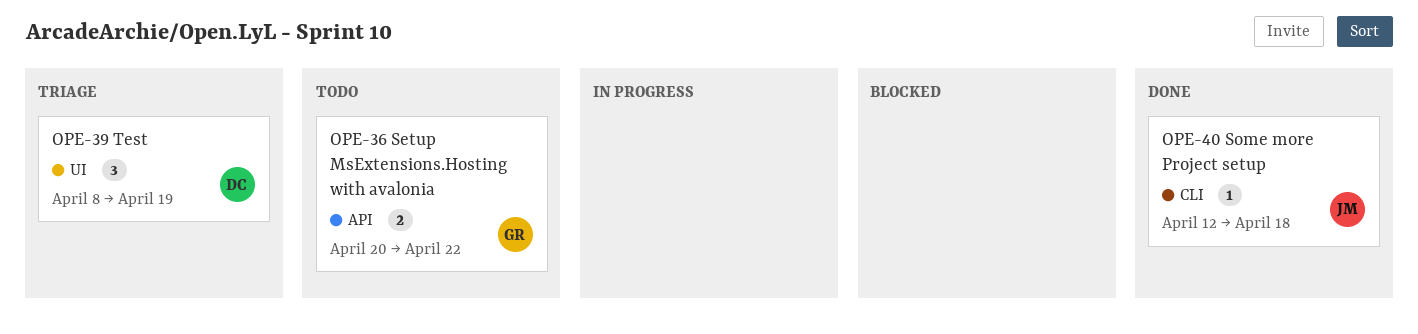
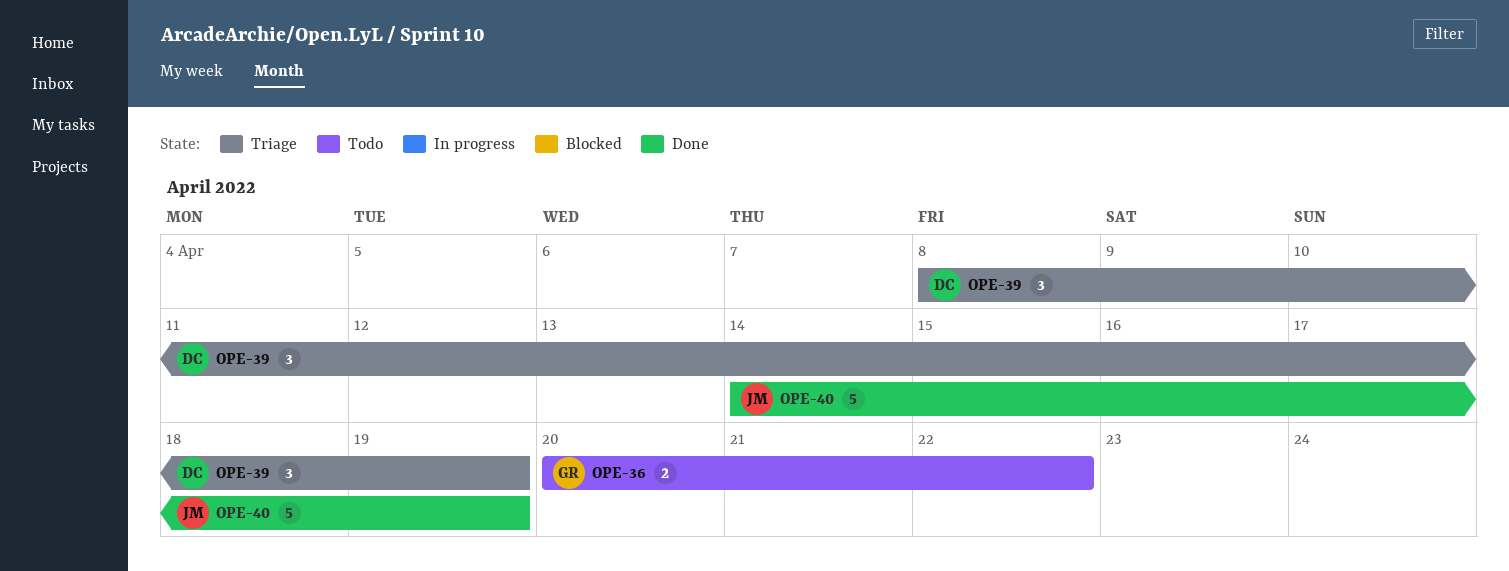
OPE-40, estimate: 1 -> 5
OPE-40, start: Apr 12 -> Apr 14
OPE-40, due: Apr 18 -> Apr 19

